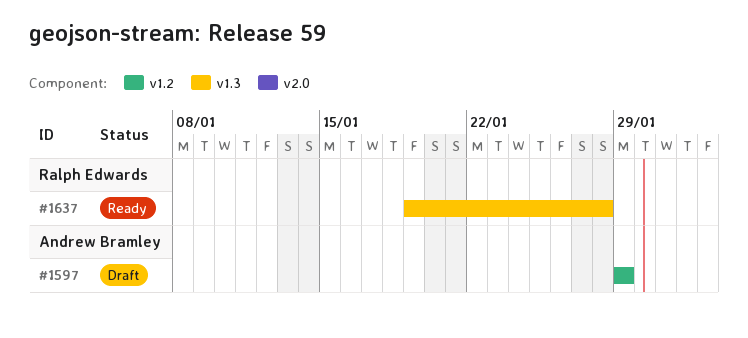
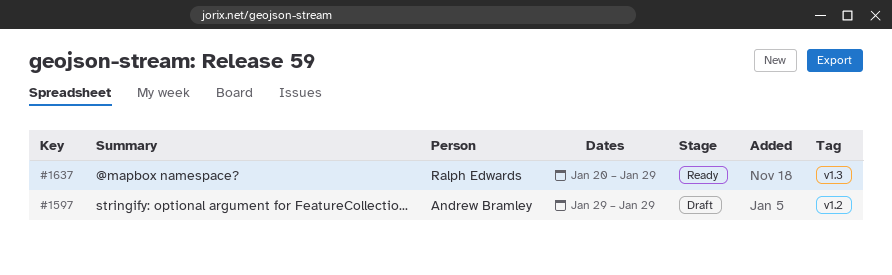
#1637, start: Jan 19 -> Jan 20
#1637, due: Jan 28 -> Jan 29

